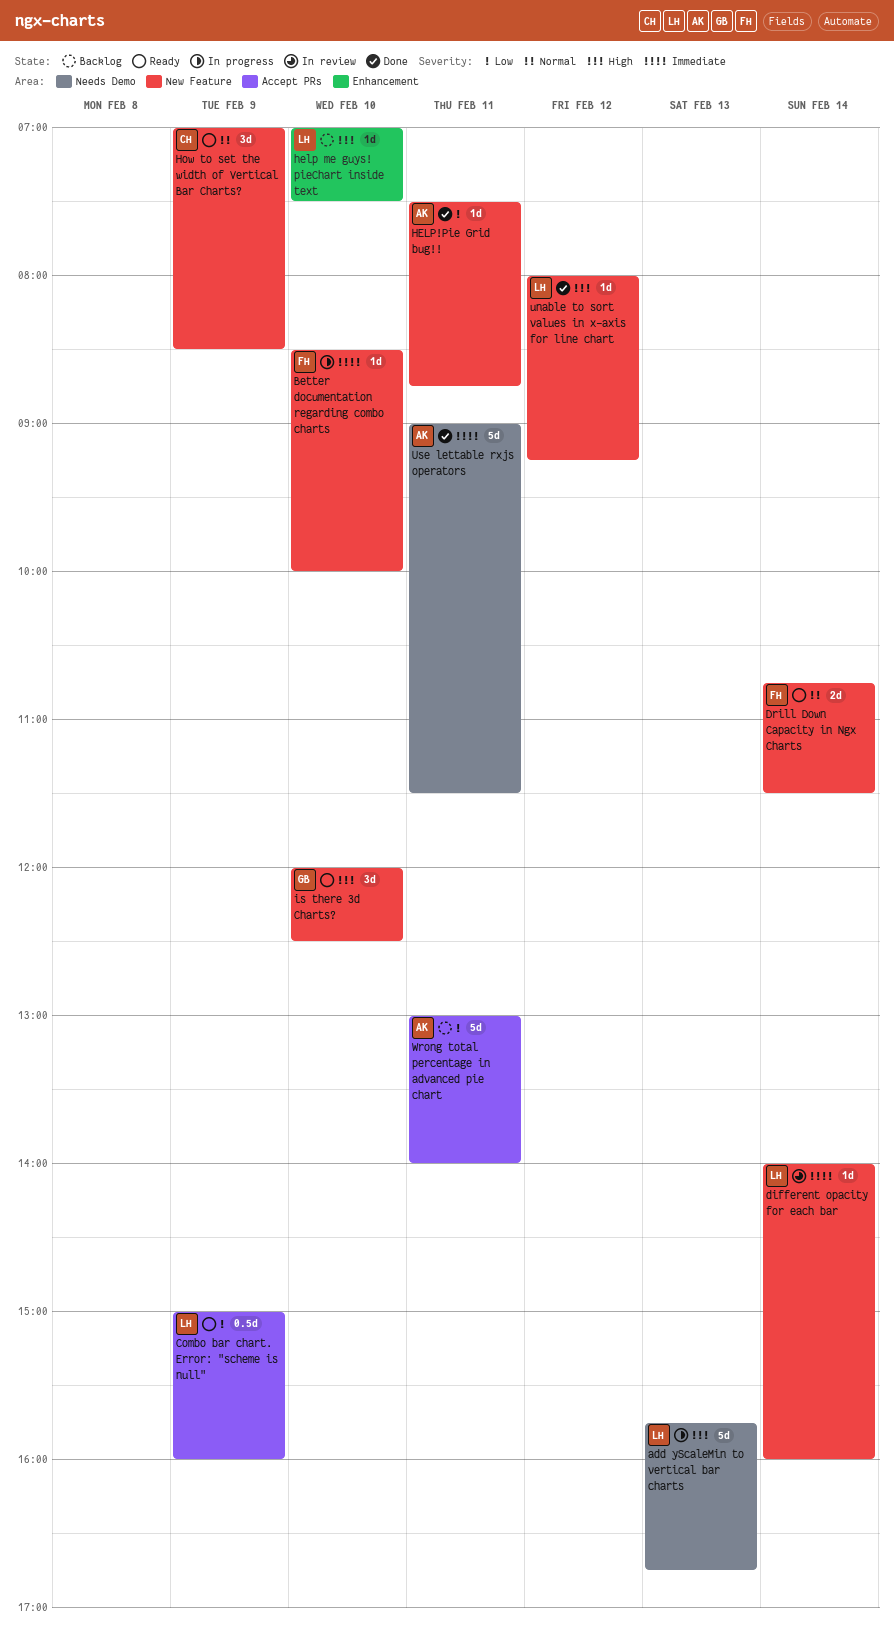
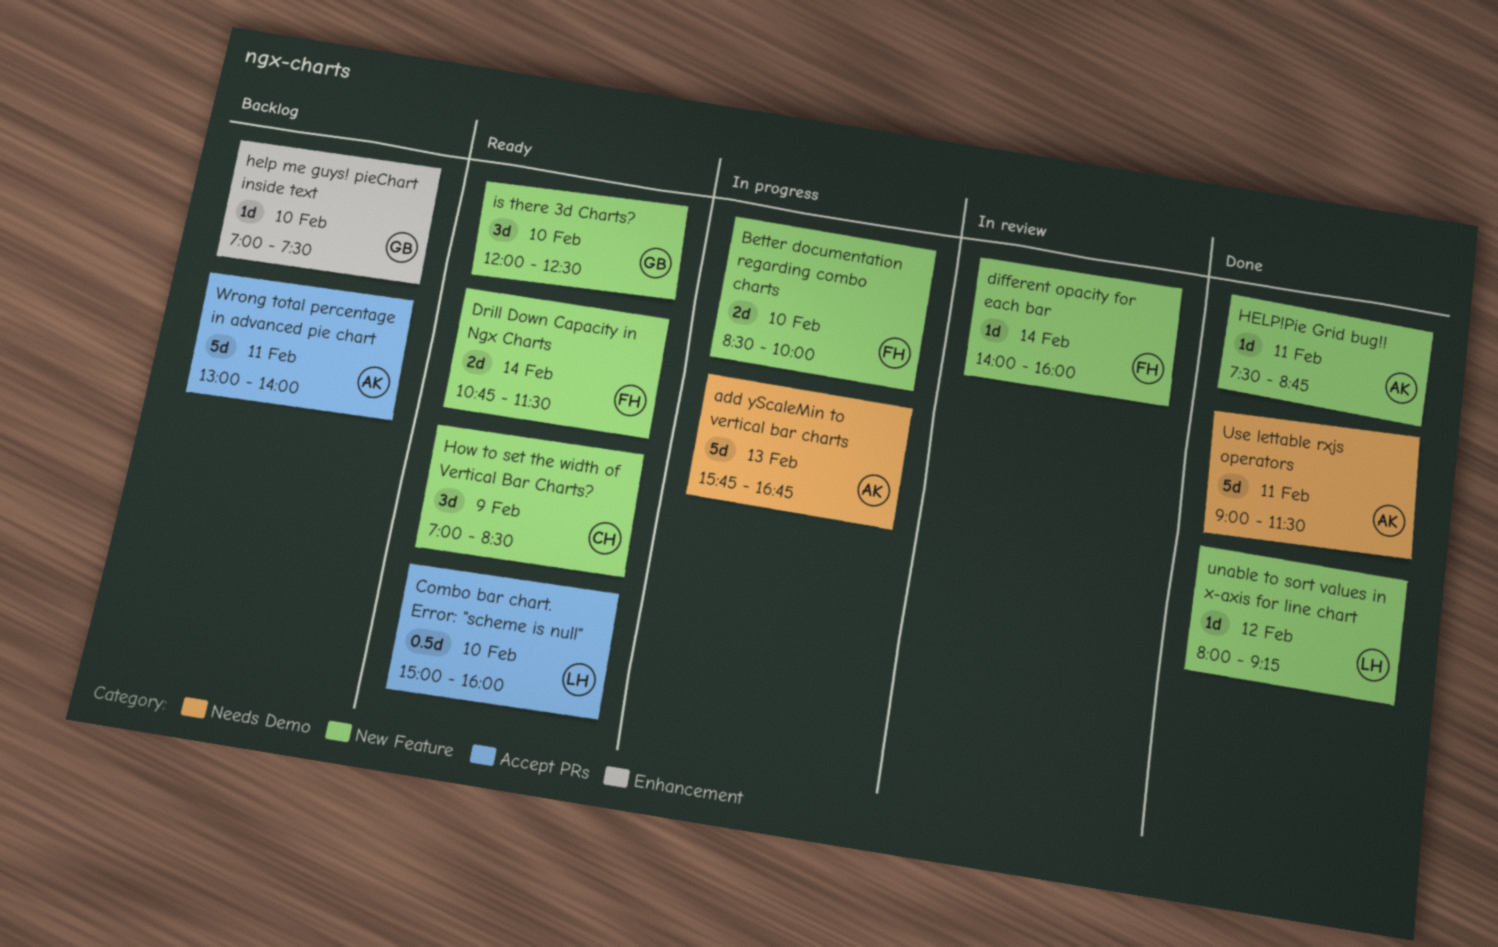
add yScaleMin to vertical bar charts, owner: LH -> AK
Better documentation regarding combo charts, estimate: 1d -> 2d
Combo bar chart. Error: "scheme is null", day: Feb 9 -> Feb 10
different opacity for each bar, owner: LH -> FH
help me guys! pieChart inside text, owner: LH -> GB

